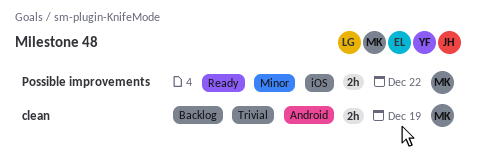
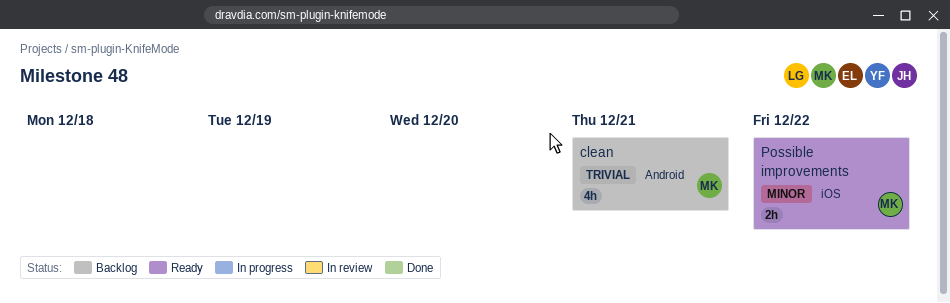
clean, estimate: 2h -> 4h
clean, due: Dec 19 -> Dec 21

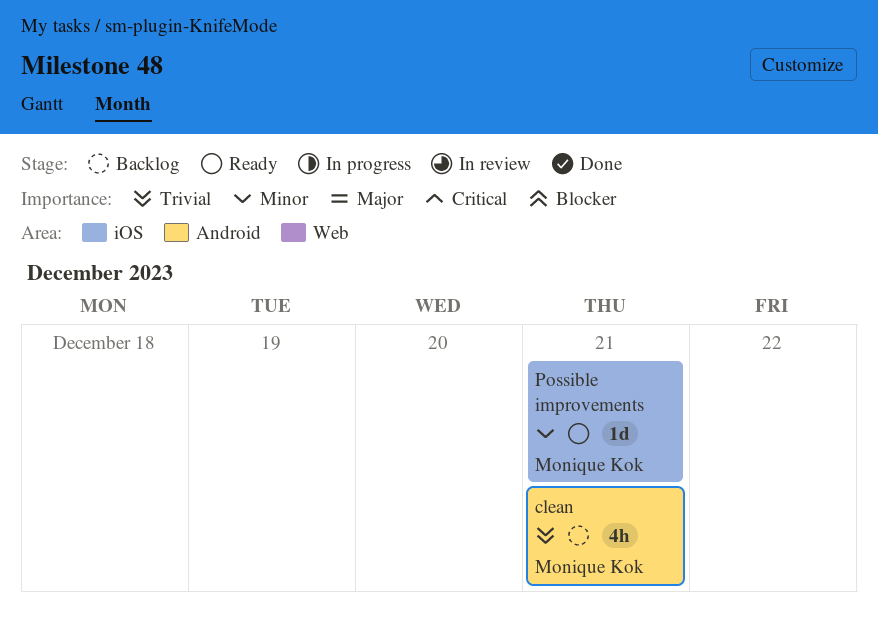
Possible improvements, estimate: 2h -> 1d
Possible improvements, due: Dec 22 -> Dec 21

